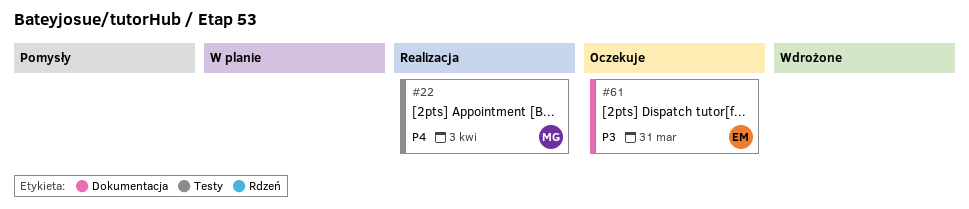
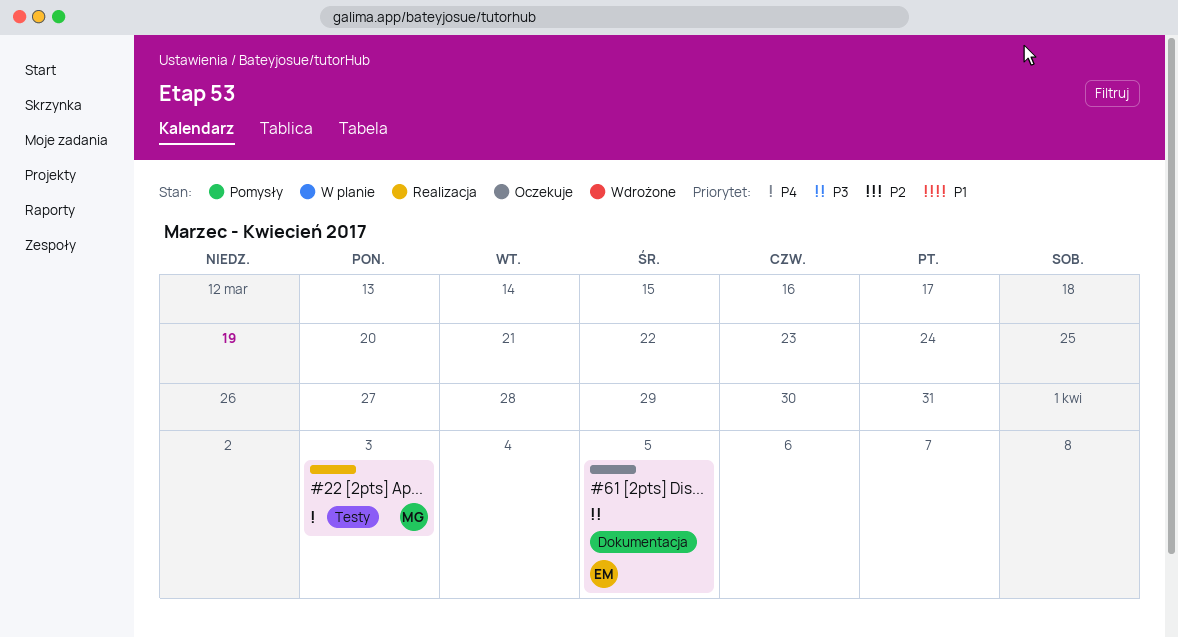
#61, due: Mar 31 -> Apr 5

